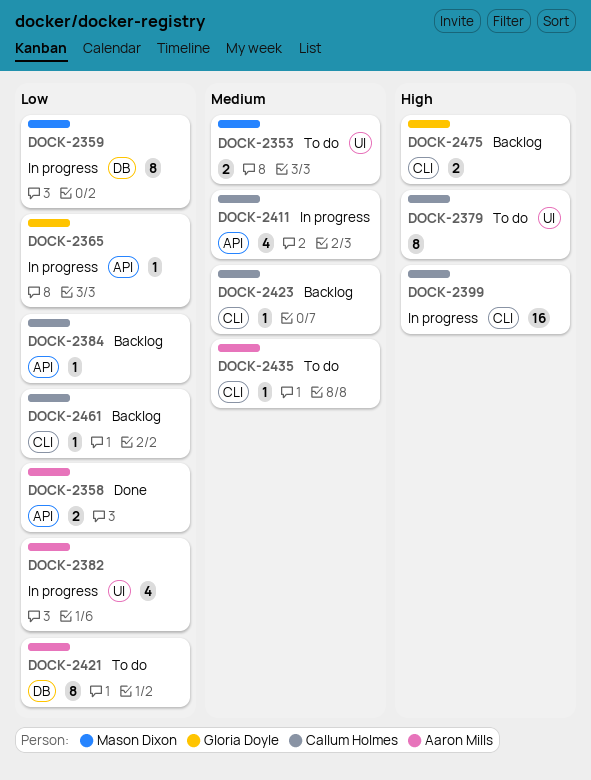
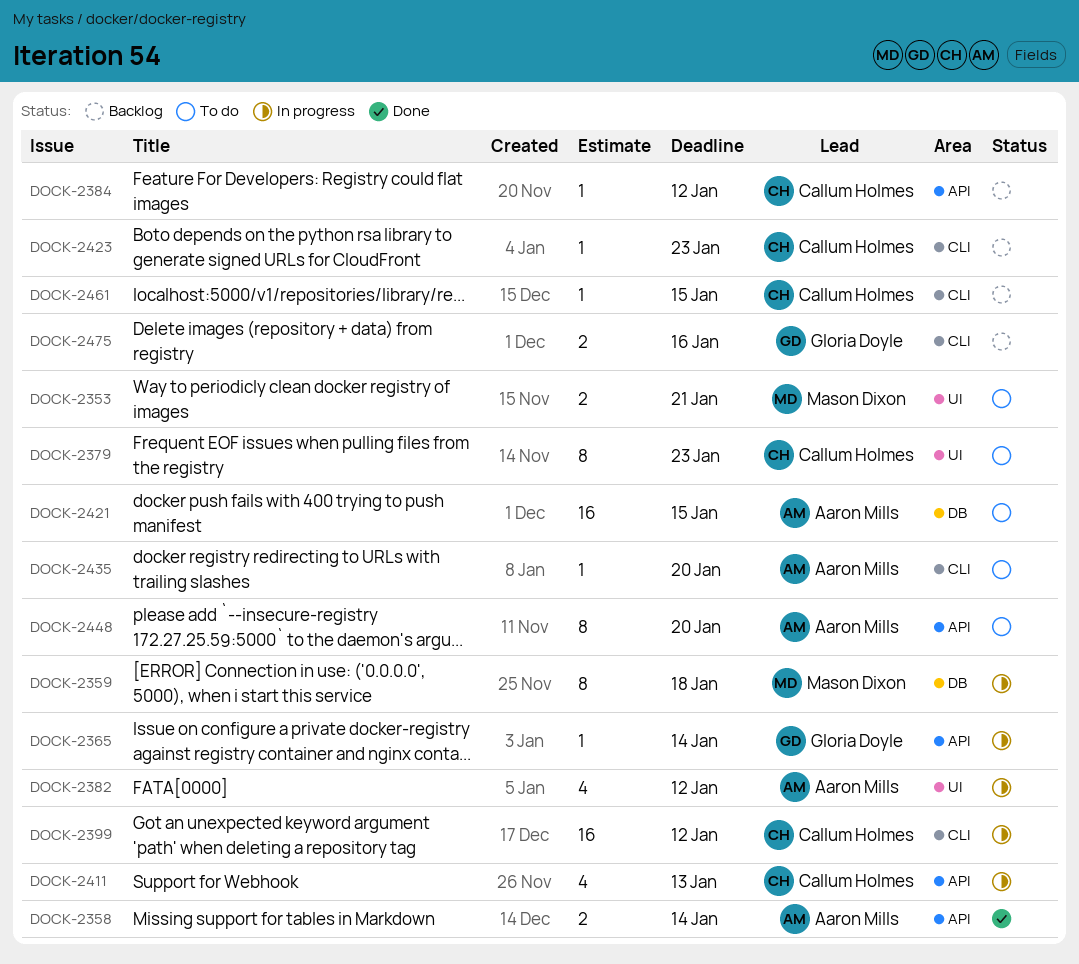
DOCK-2421, estimate: 8 -> 16
DOCK-2448: none -> present

